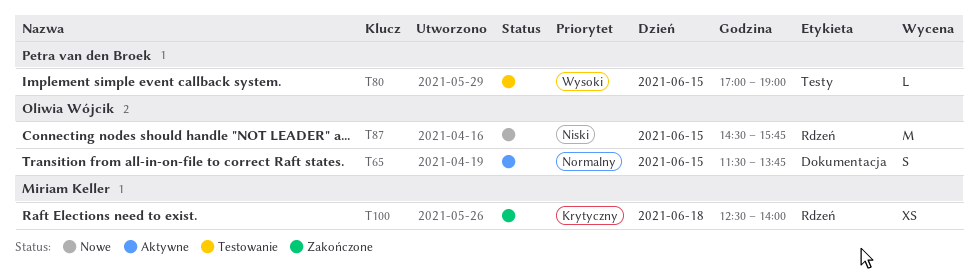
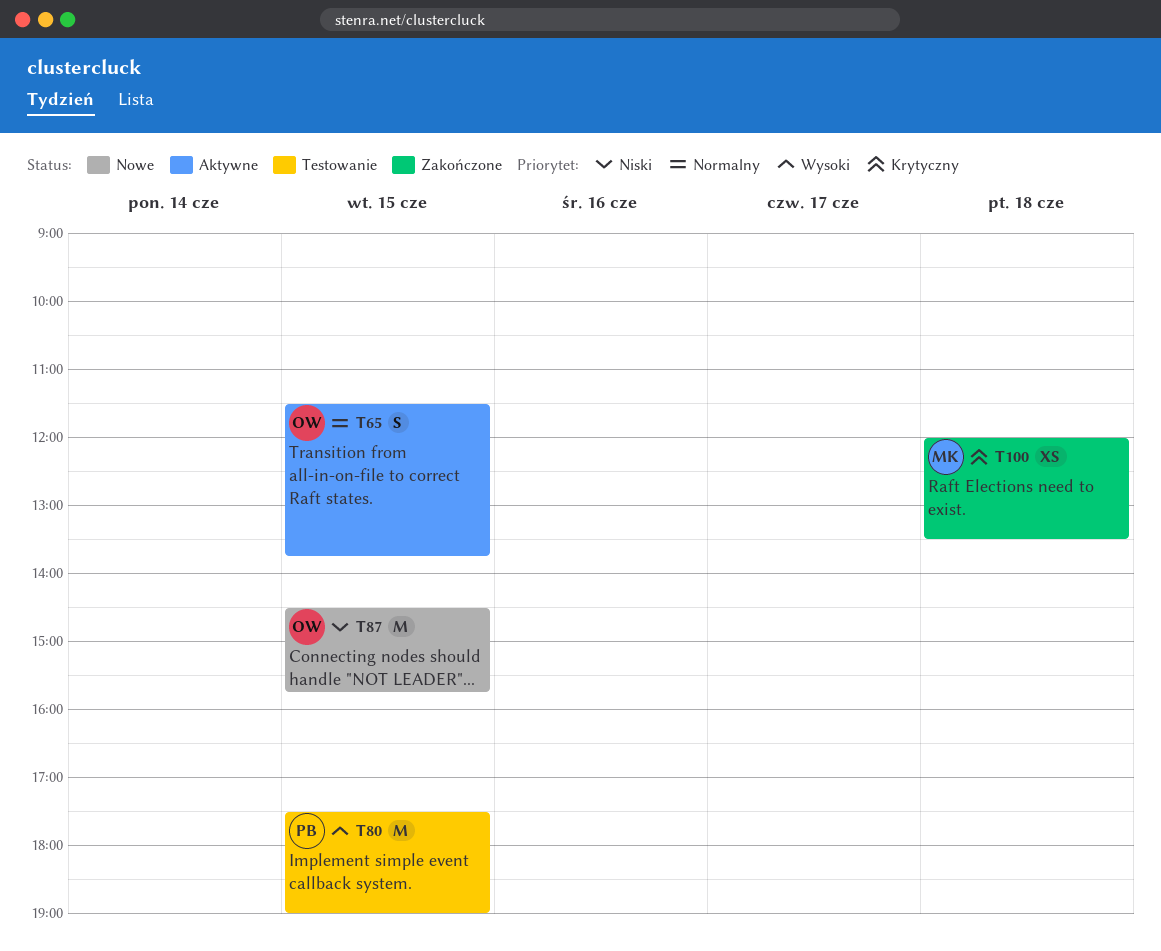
T80, estimate: L -> M
T80, begins: 17:00 -> 17:30
T100, begins: 12:30 -> 12:00
T100, ends: 14:00 -> 13:30

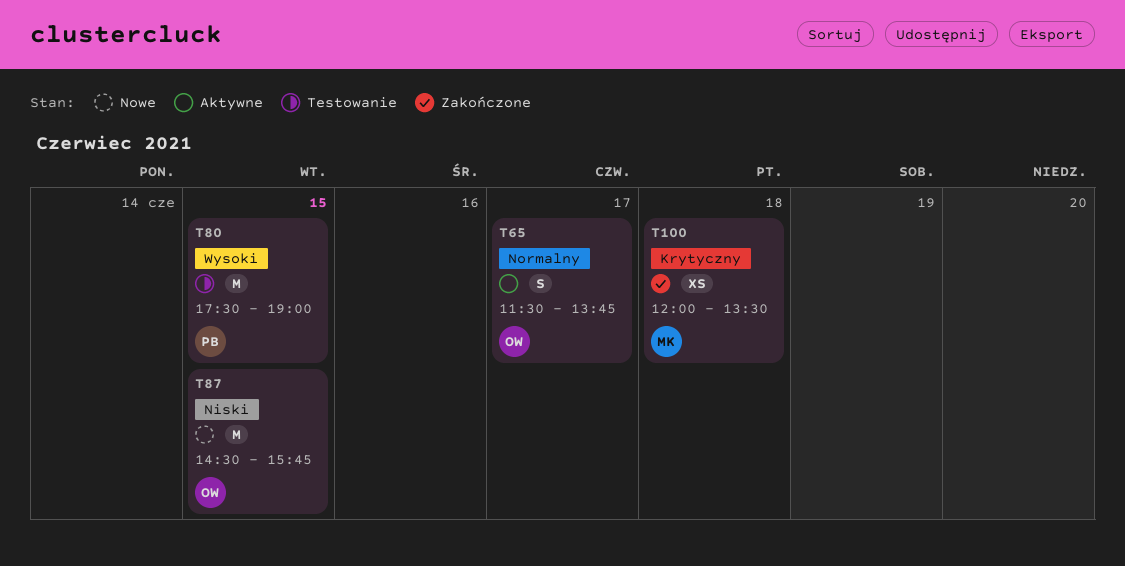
T65, day: Jun 15 -> Jun 17

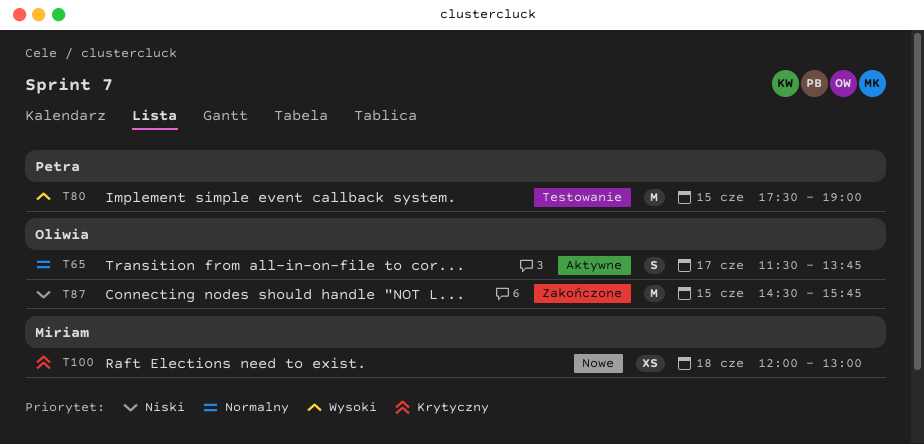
T87, status: Nowe -> Zakończone
T100, status: Zakończone -> Nowe
T100, ends: 13:30 -> 13:00

